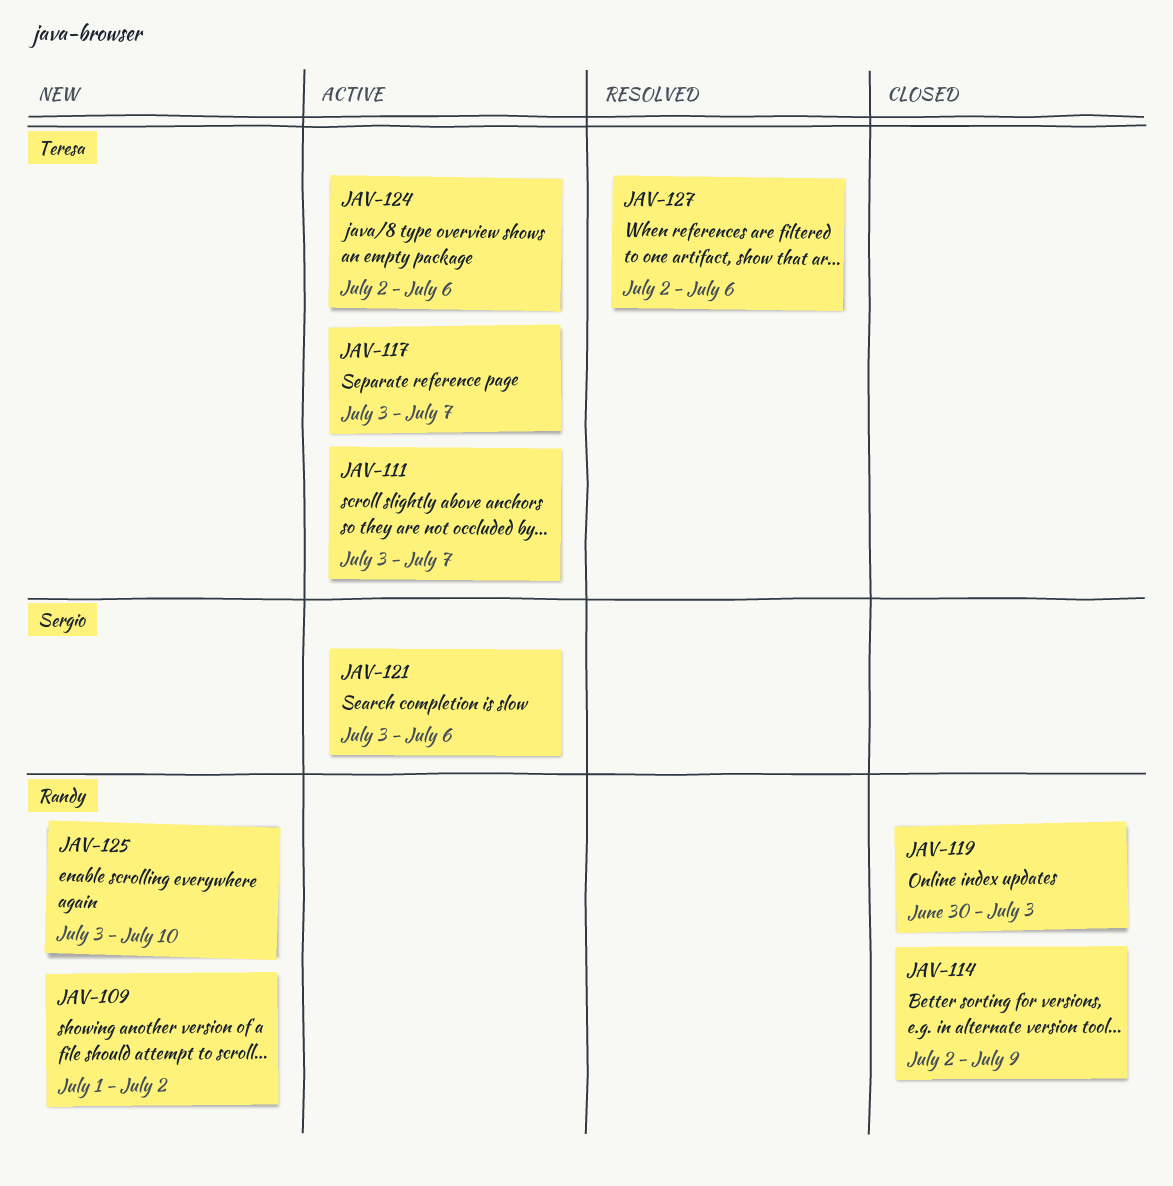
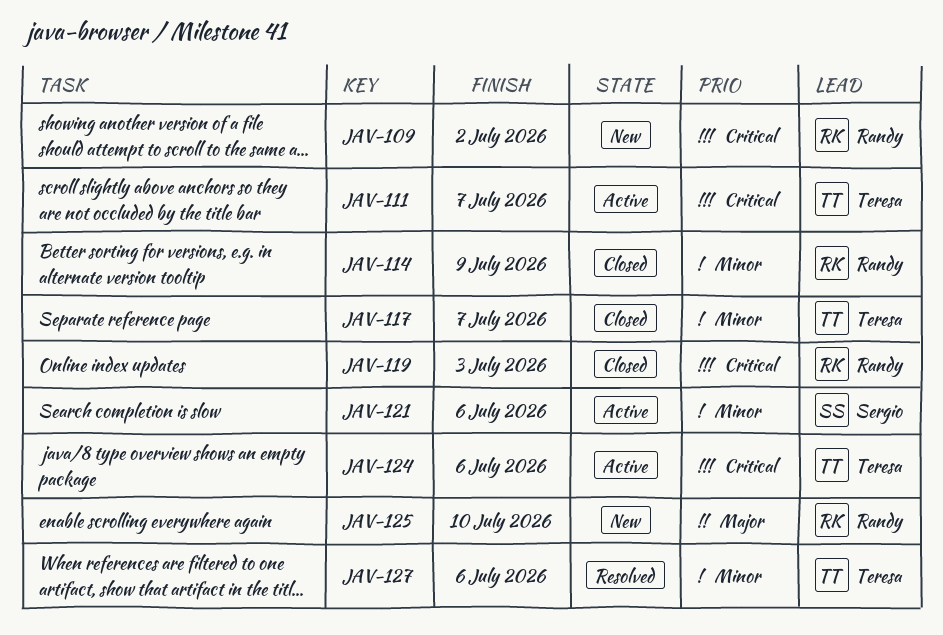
JAV-117, status: Active -> Closed

